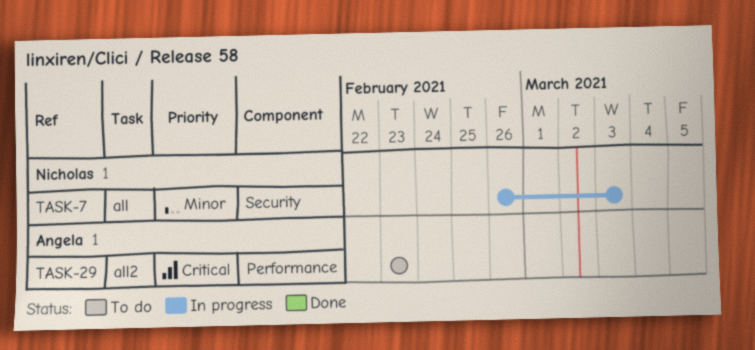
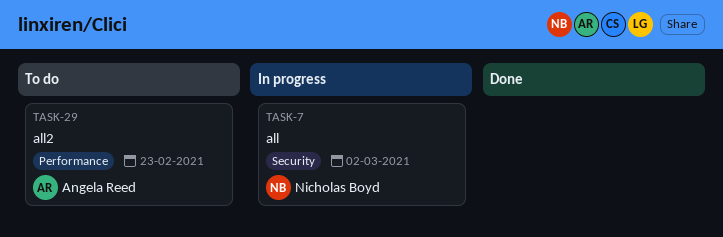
TASK-7, due: Mar 3 -> Mar 2

